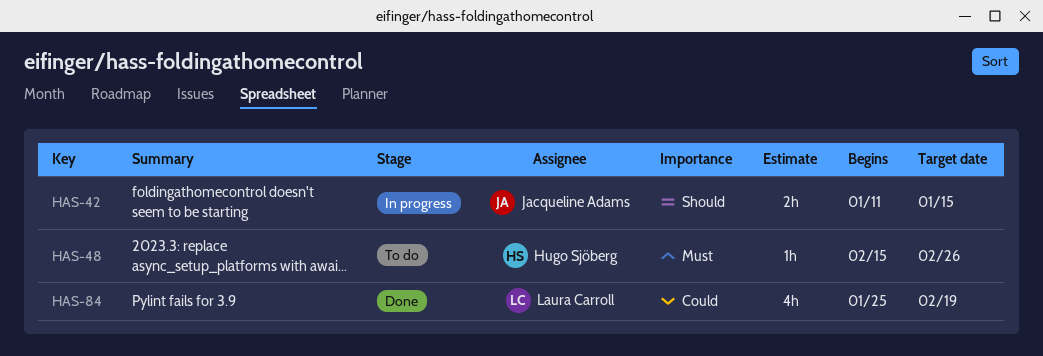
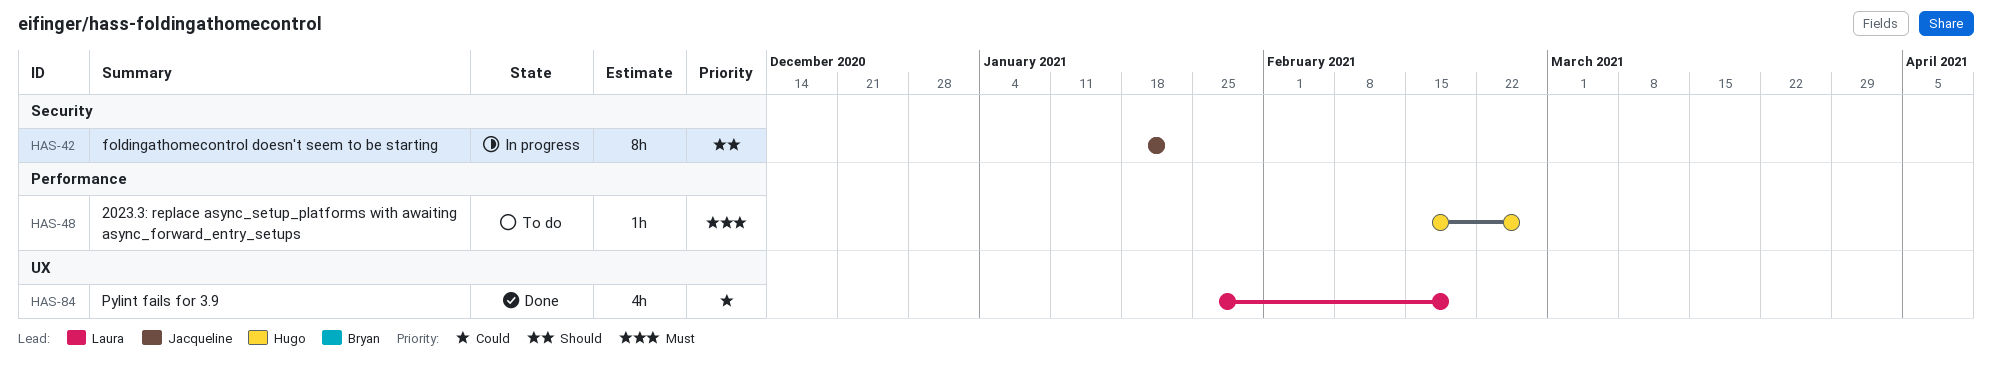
HAS-42, estimate: 2h -> 8h
HAS-42, start: Jan 11 -> Jan 18
HAS-42, due: Jan 15 -> Jan 22

